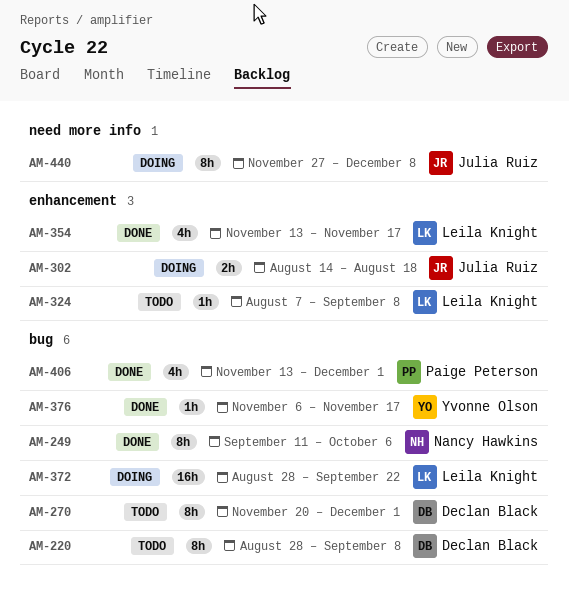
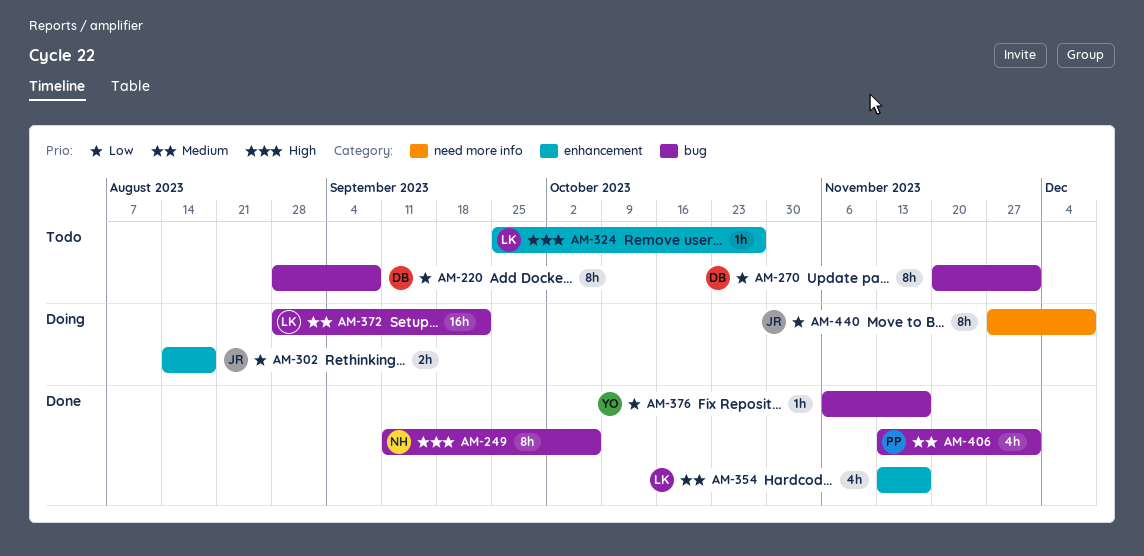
AM-324, start: Aug 7 -> Sep 25
AM-324, due: Sep 8 -> Oct 27

